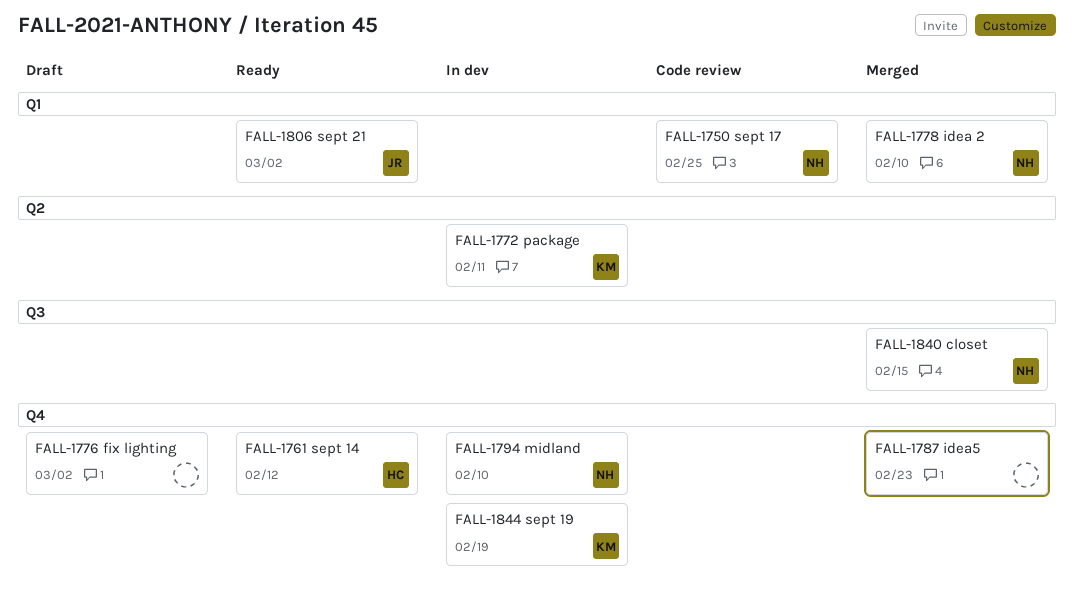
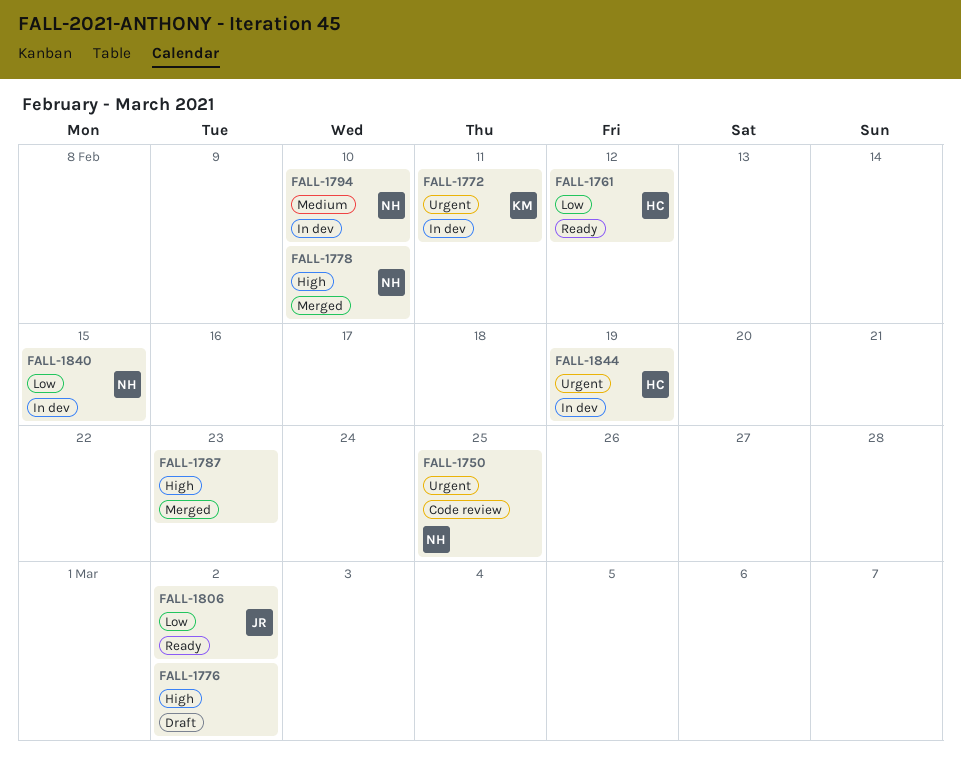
FALL-1840, status: Merged -> In dev
FALL-1844, owner: KM -> HC

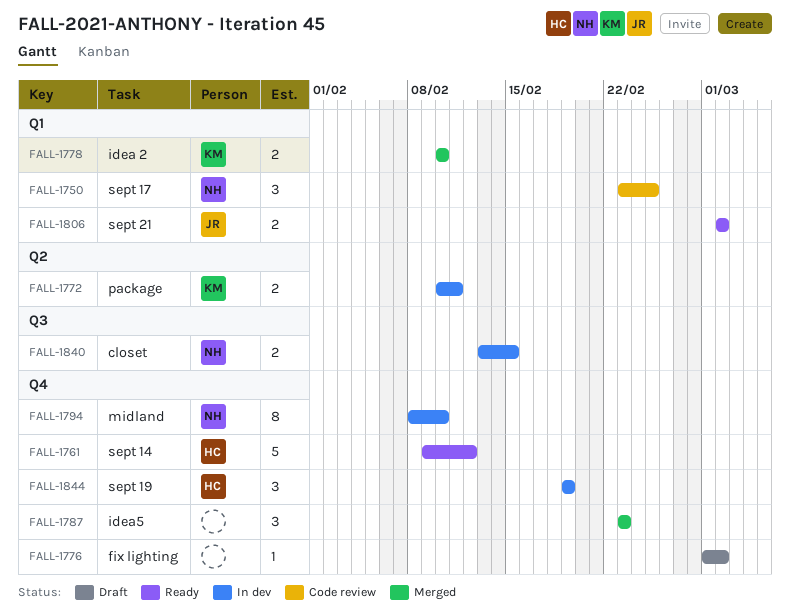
FALL-1778, owner: NH -> KM

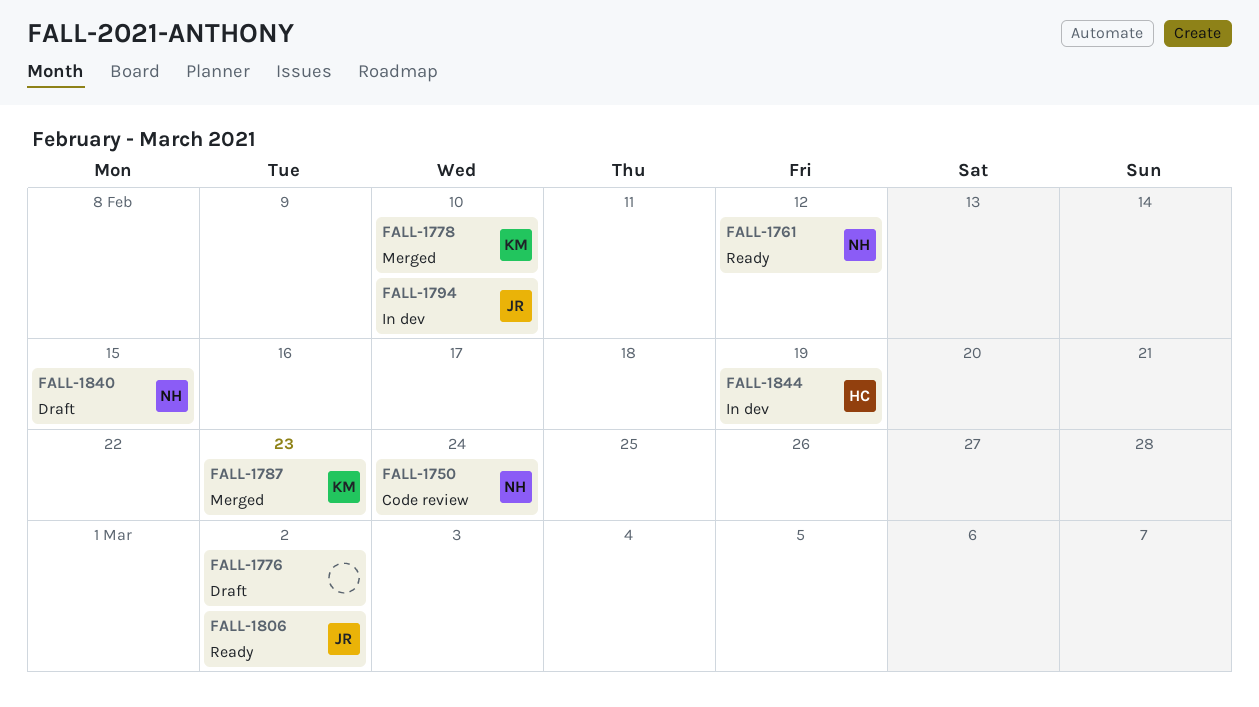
FALL-1750, due: Feb 25 -> Feb 24
FALL-1761, owner: HC -> NH
FALL-1772: present -> none
FALL-1787, owner: none -> KM
FALL-1794, owner: NH -> JR
FALL-1840, status: In dev -> Draft

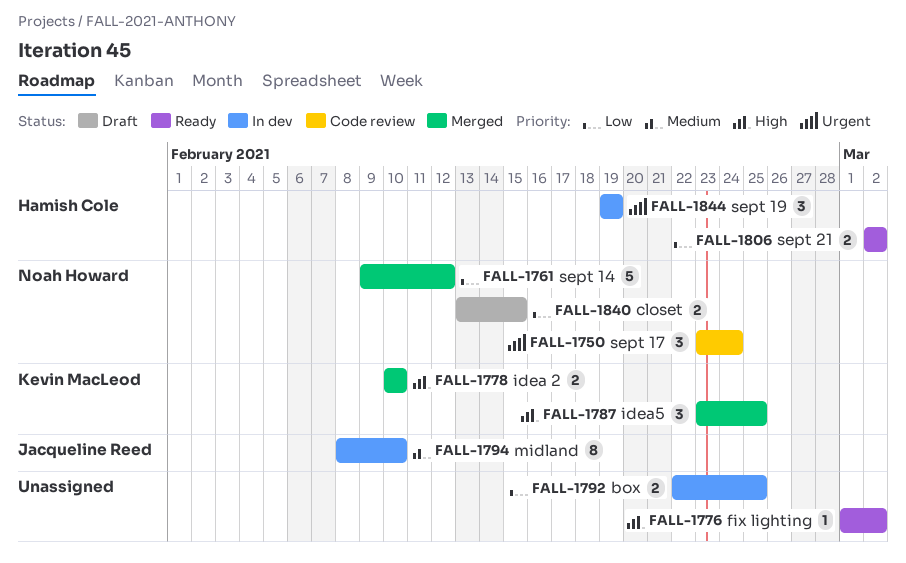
FALL-1761, status: Ready -> Merged
FALL-1776, status: Draft -> Ready
FALL-1787, due: Feb 23 -> Feb 25
FALL-1792: none -> present
FALL-1806, owner: Jacqueline Reed -> Hamish Cole

